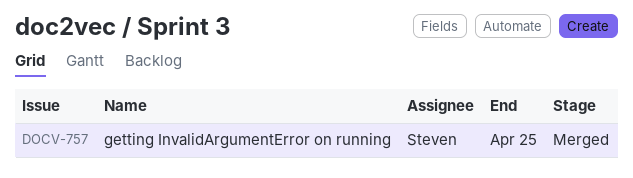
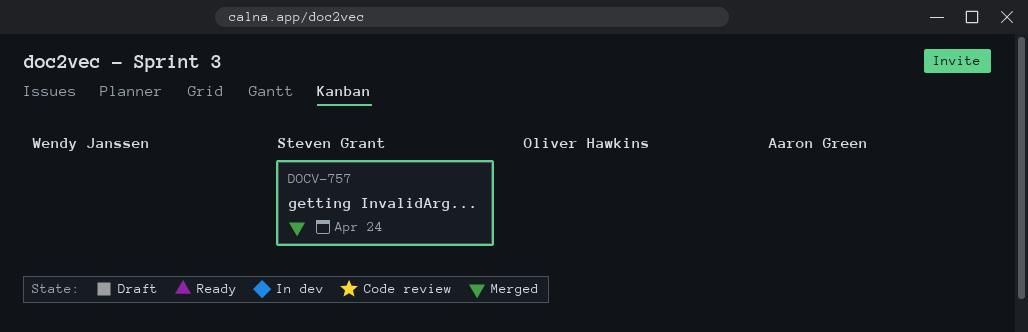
DOCV-757, due: Apr 25 -> Apr 24

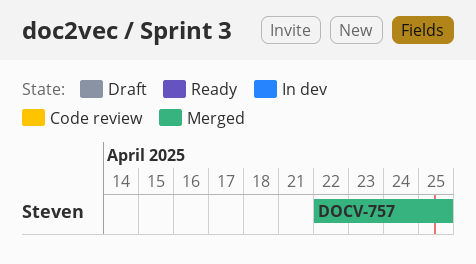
DOCV-757, due: Apr 24 -> Apr 25

